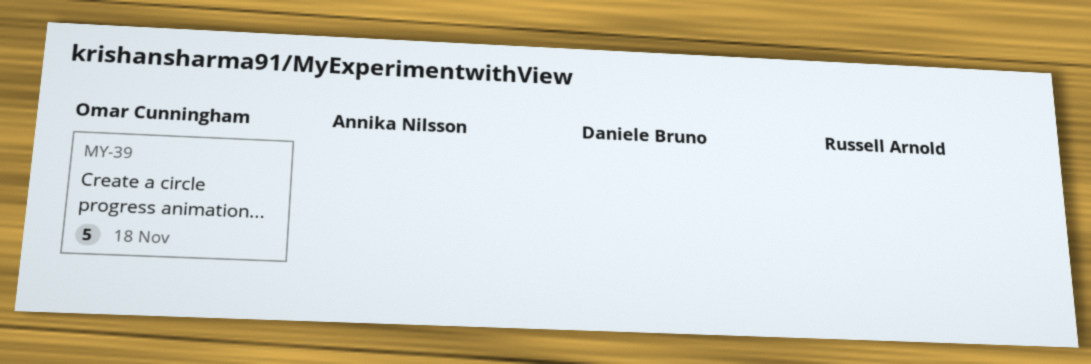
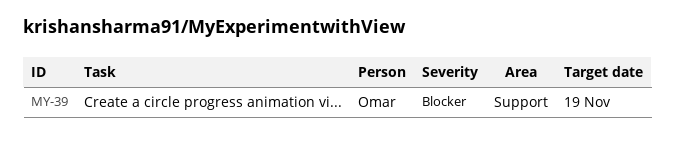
MY-39, due: Nov 18 -> Nov 19

